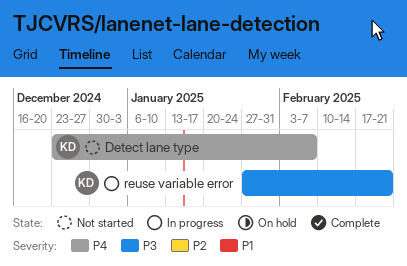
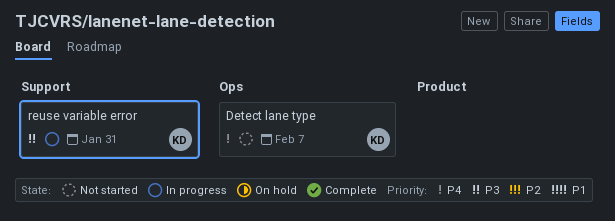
reuse variable error, due: Feb 21 -> Jan 31

